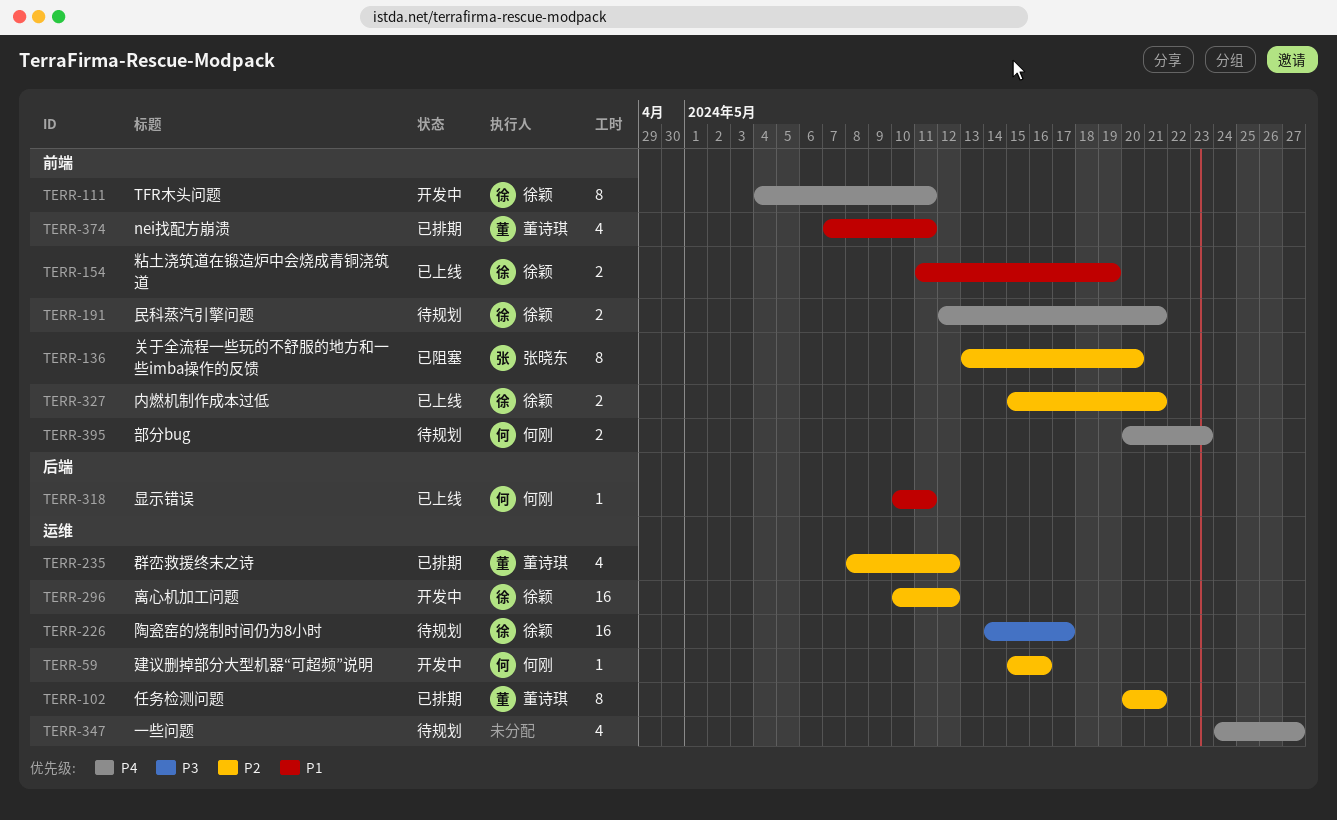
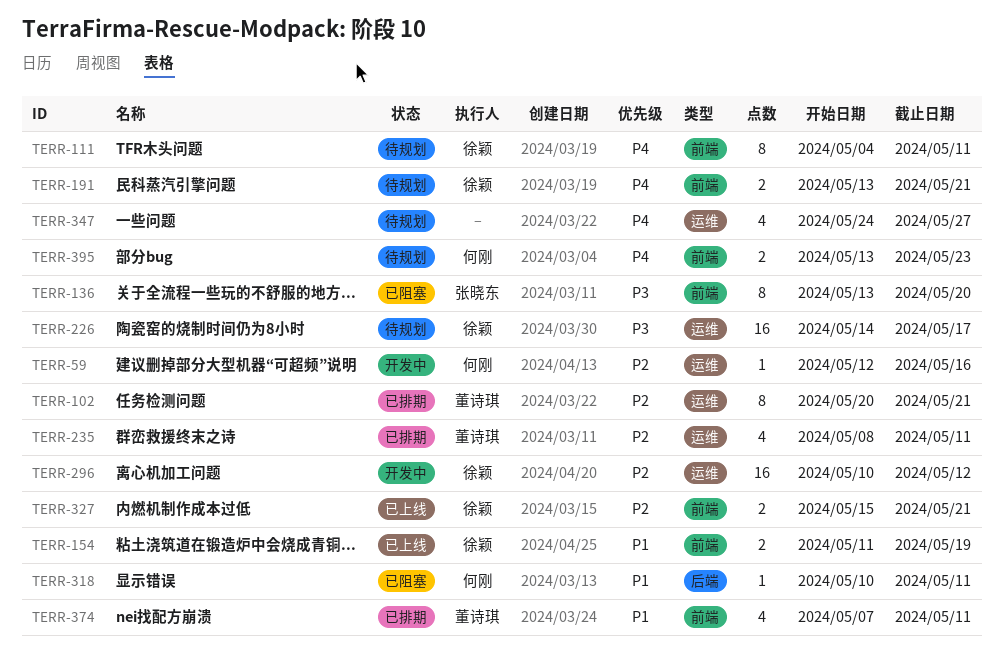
TERR-59, start: May 15 -> May 12
TERR-111, status: 开发中 -> 待规划
TERR-136, priority: P2 -> P3
TERR-191, start: May 12 -> May 13
TERR-235, due: May 12 -> May 11
TERR-318, status: 已上线 -> 已阻塞
TERR-395, start: May 20 -> May 13

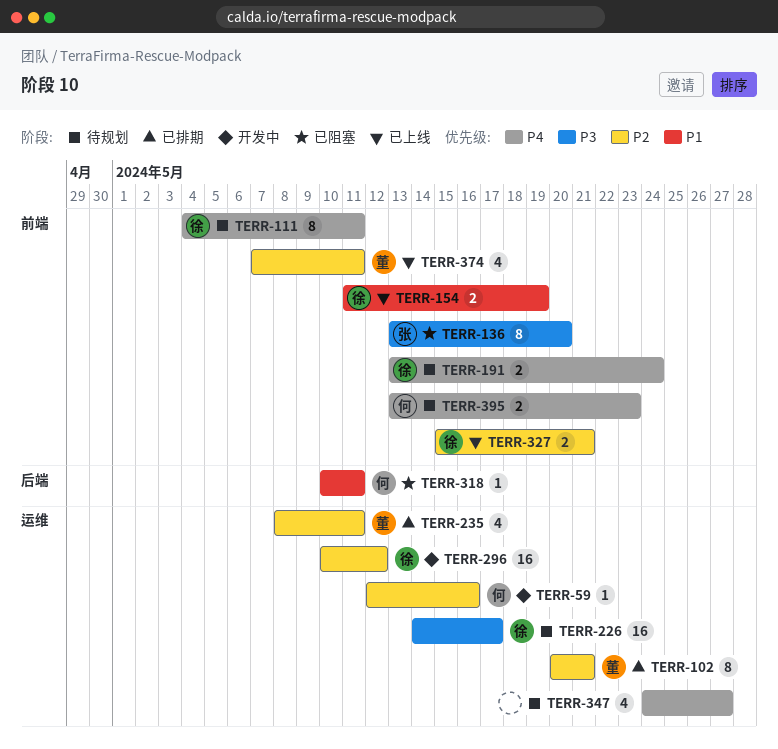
TERR-191, due: May 21 -> May 24
TERR-374, status: 已排期 -> 已上线
TERR-374, priority: P1 -> P2

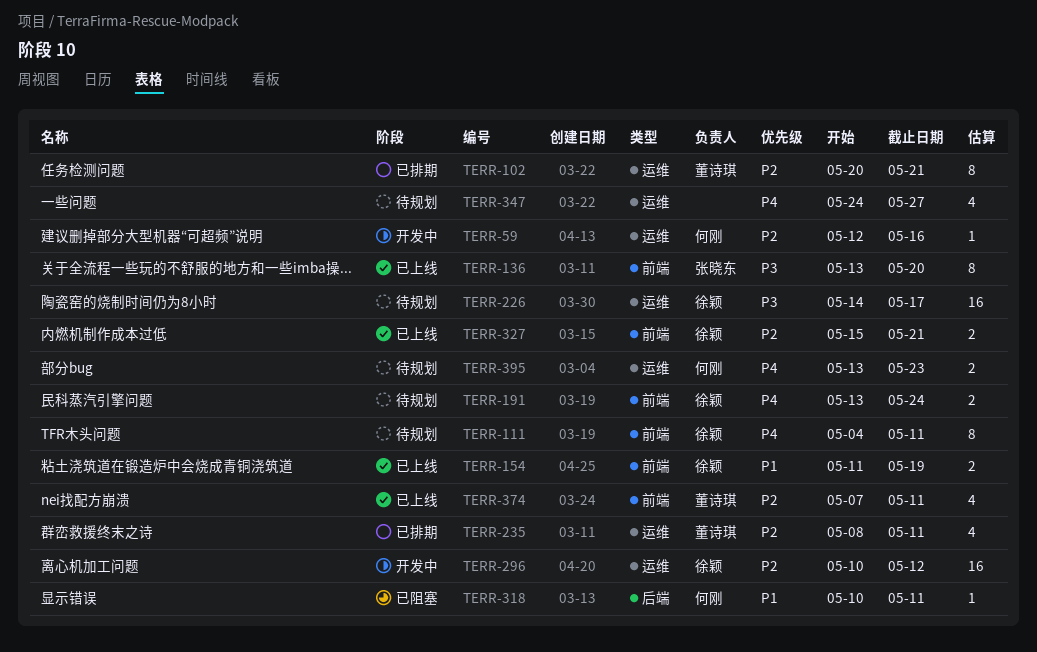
TERR-136, status: 已阻塞 -> 已上线
TERR-395, label: 前端 -> 运维

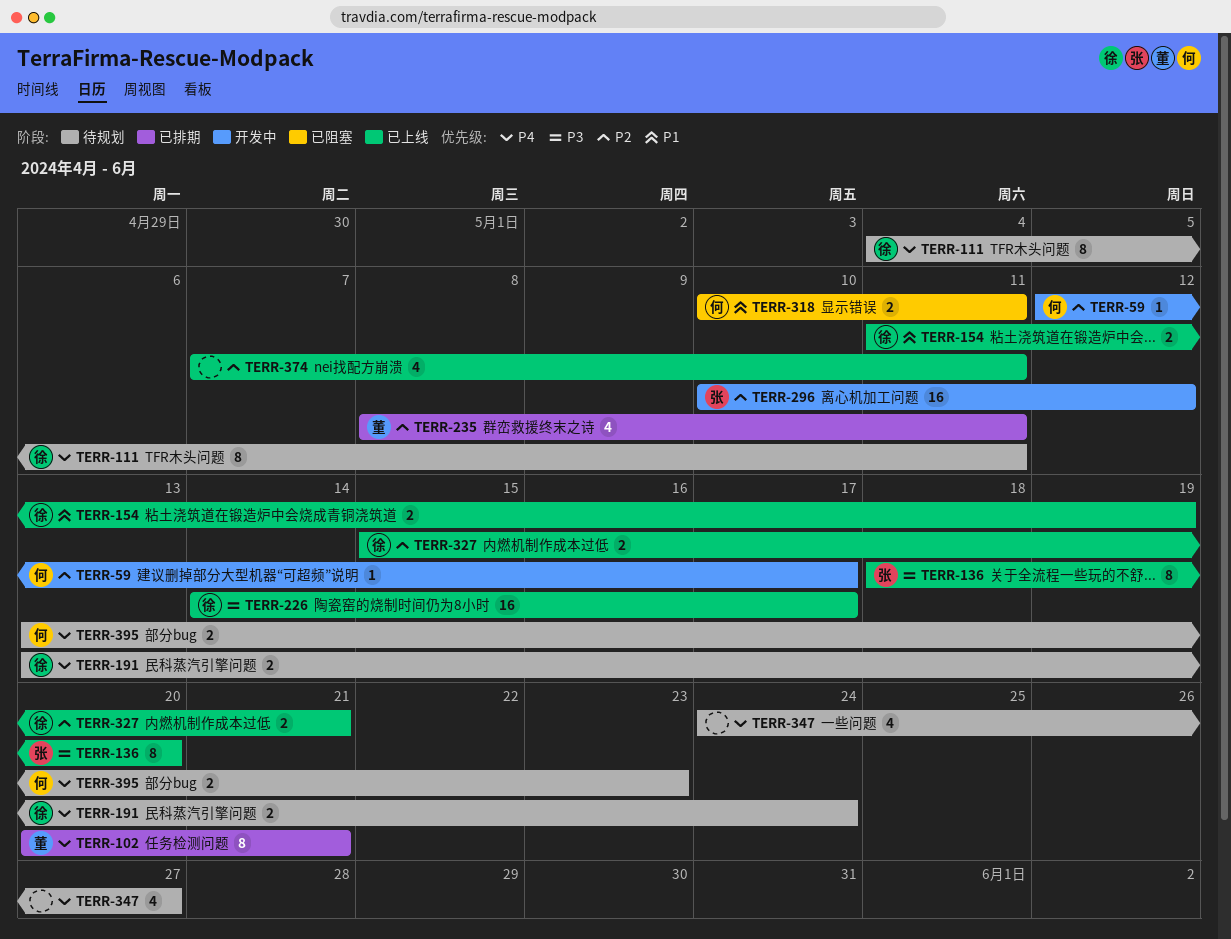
TERR-59, due: May 16 -> May 17
TERR-102, priority: P2 -> P4
TERR-136, start: May 13 -> May 18
TERR-226, status: 待规划 -> 已上线
TERR-296, owner: 徐颖 -> 张晓东
TERR-318, estimate: 1 -> 2
TERR-374, owner: 董诗琪 -> none

